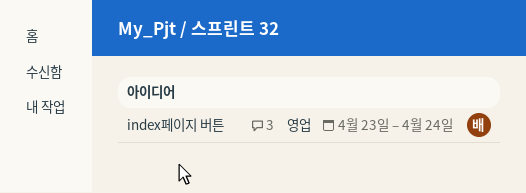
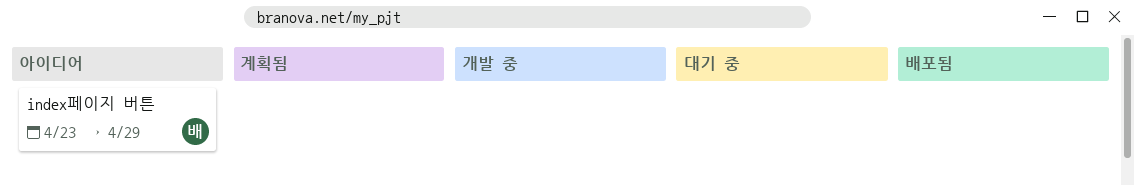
index페이지 버튼, due: Apr 24 -> Apr 29

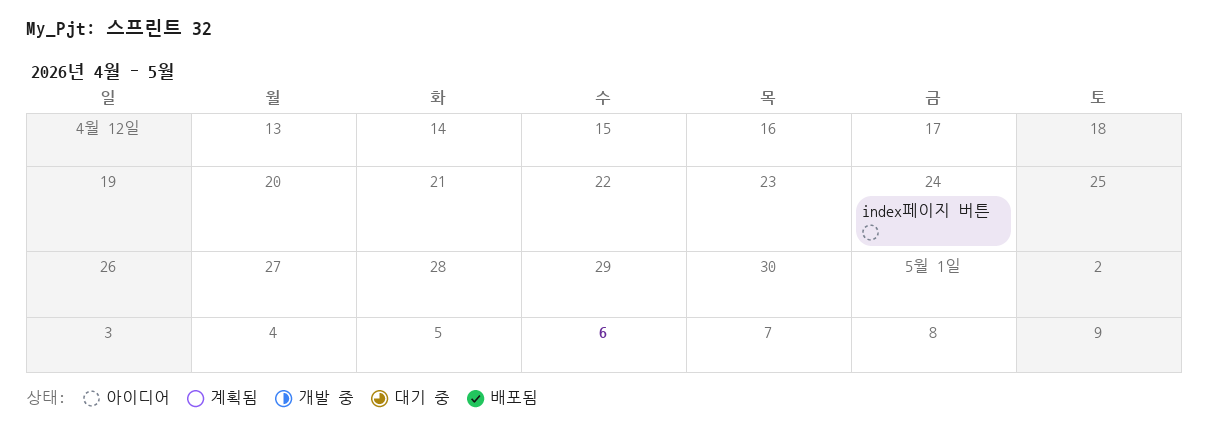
index페이지 버튼, due: Apr 29 -> Apr 24

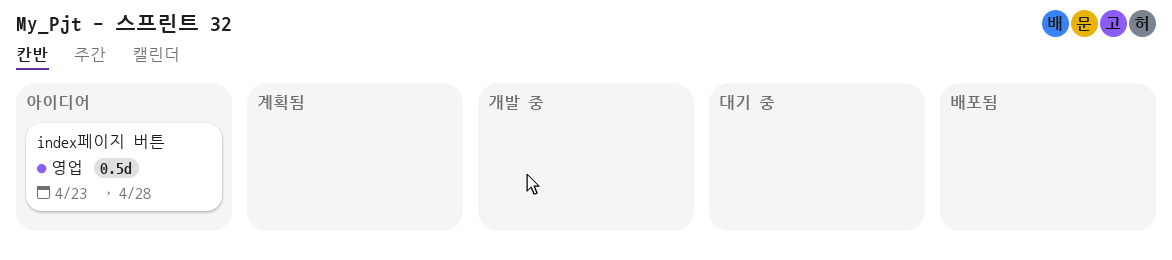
index페이지 버튼, due: Apr 24 -> Apr 28

